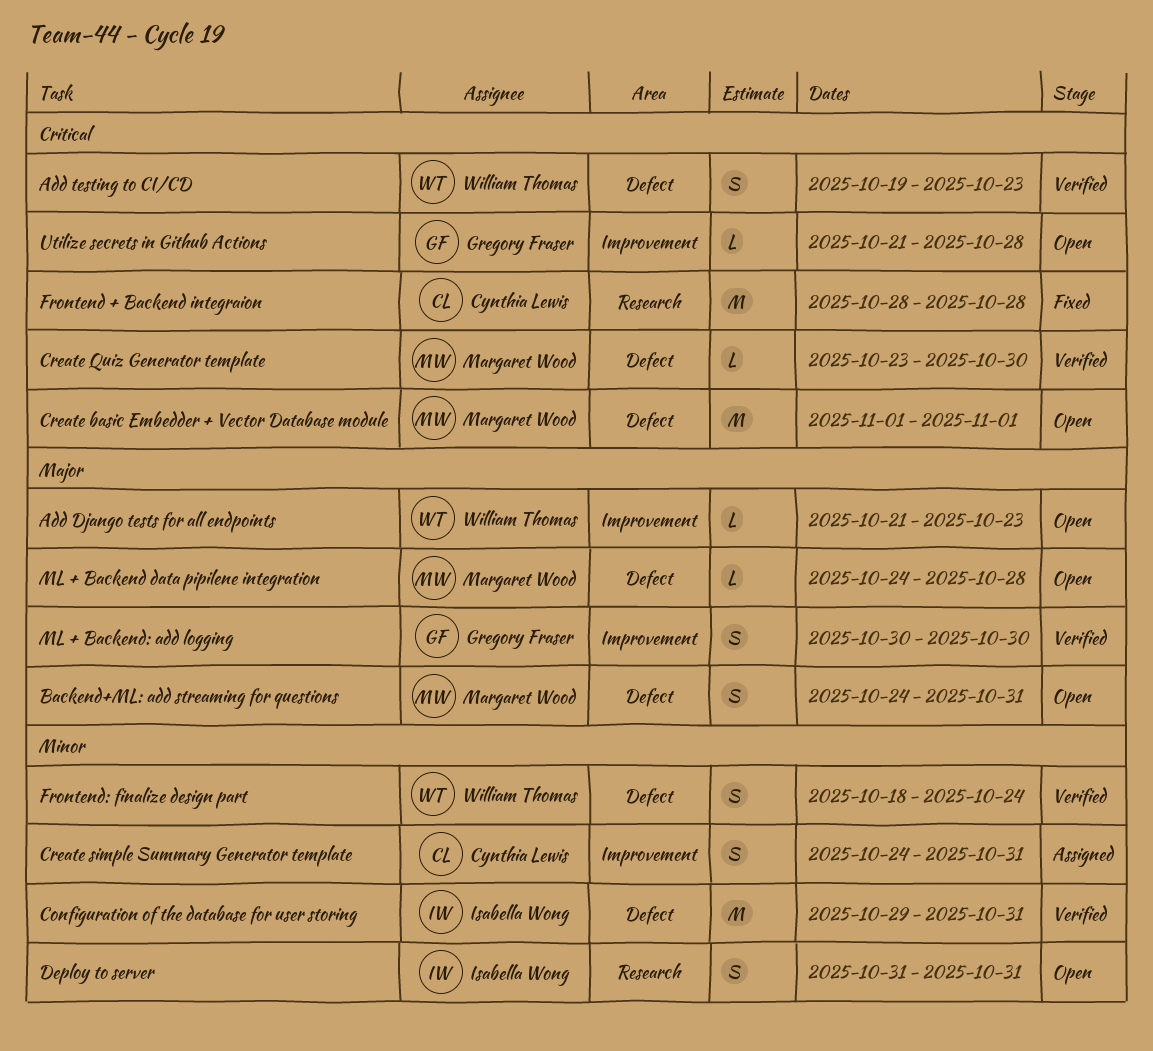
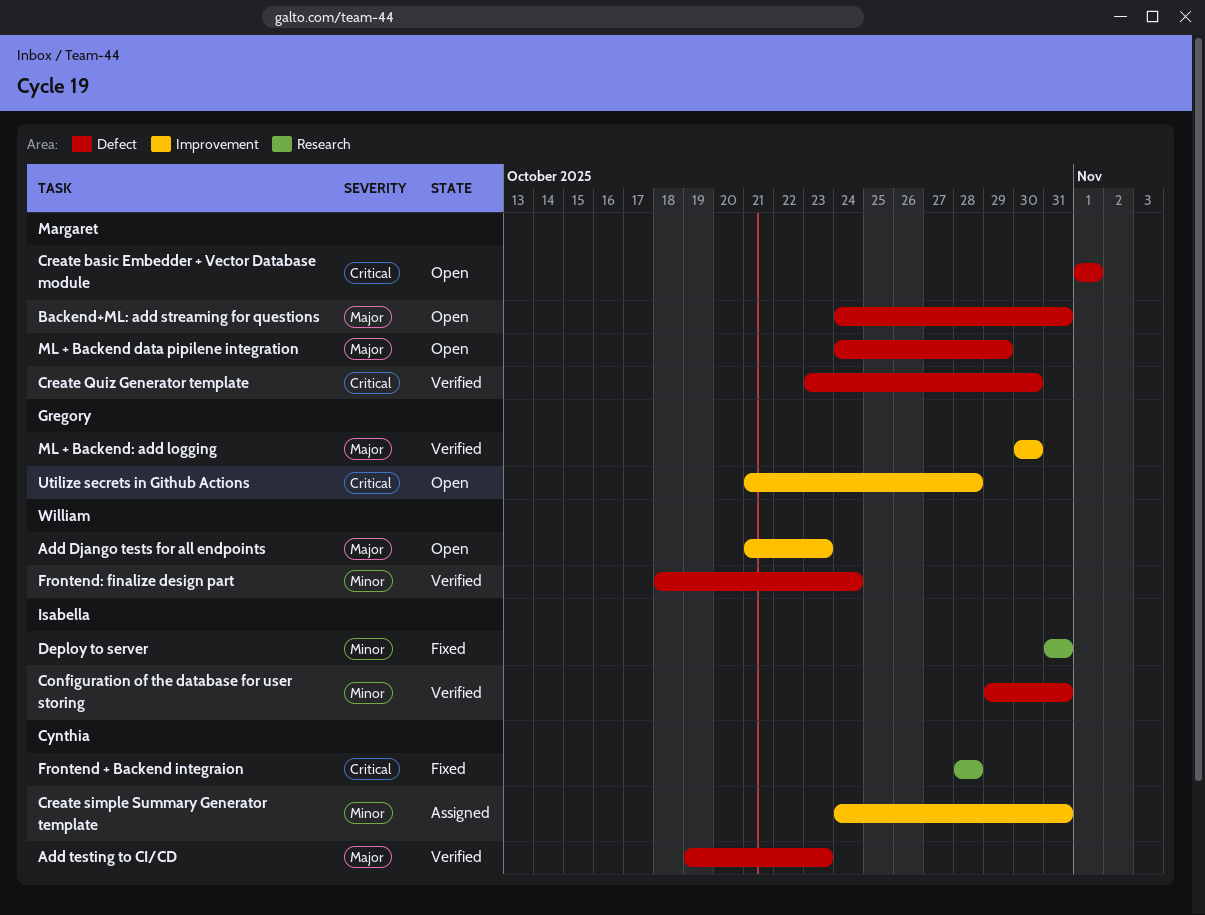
Add testing to CI/CD, owner: William Thomas -> Cynthia Lewis
Add testing to CI/CD, priority: Critical -> Major
Deploy to server, status: Open -> Fixed
ML + Backend data pipilene integration, due: Oct 28 -> Oct 29

